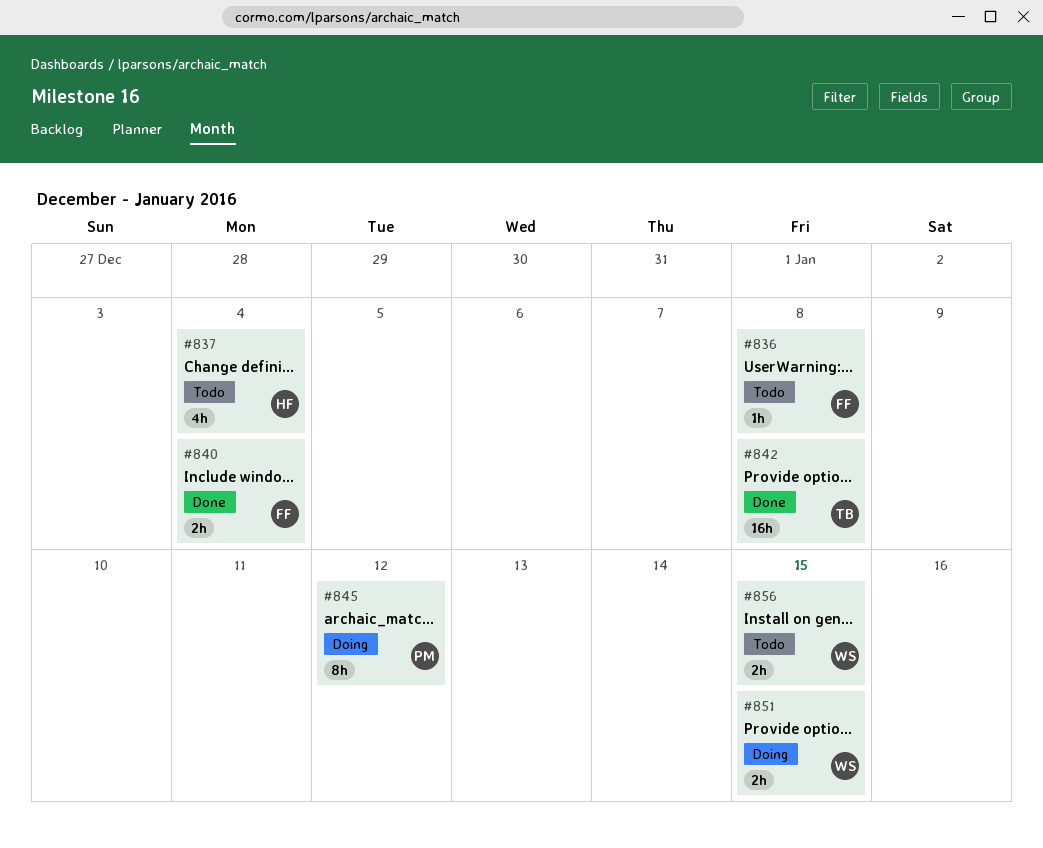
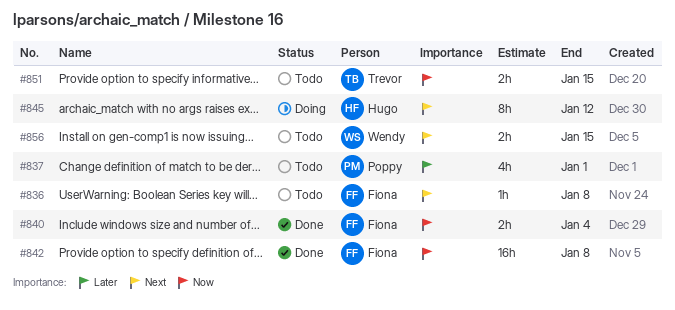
#837, owner: Hugo -> Poppy
#837, due: Jan 4 -> Jan 1
#842, owner: Trevor -> Fiona
#845, owner: Poppy -> Hugo
#851, status: Doing -> Todo
#851, owner: Wendy -> Trevor

